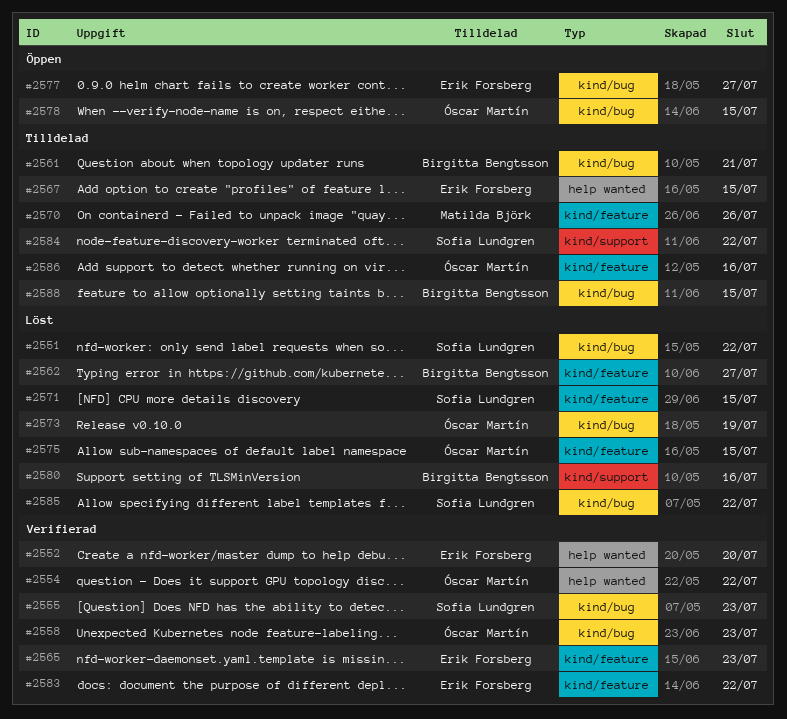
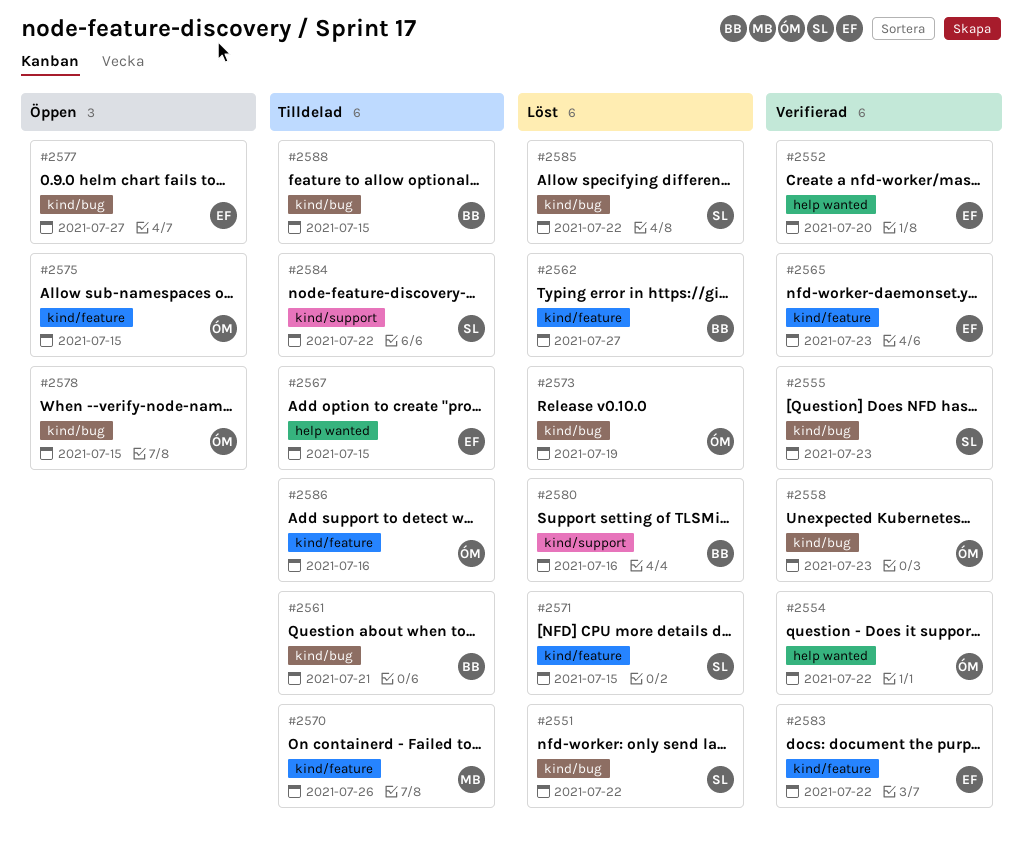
#2575, status: Löst -> Öppen

